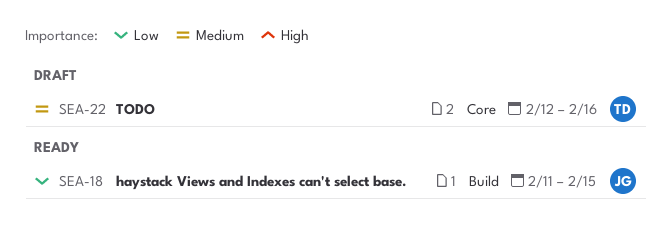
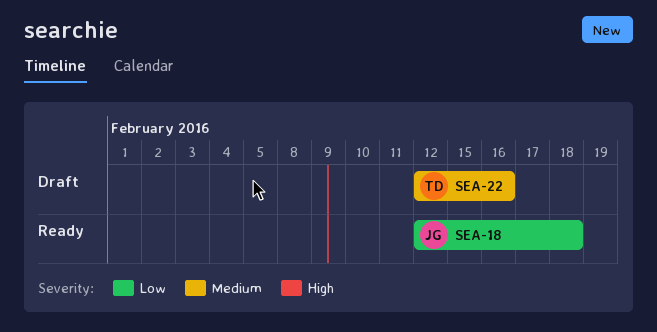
SEA-18, start: Feb 11 -> Feb 12
SEA-18, due: Feb 15 -> Feb 18

